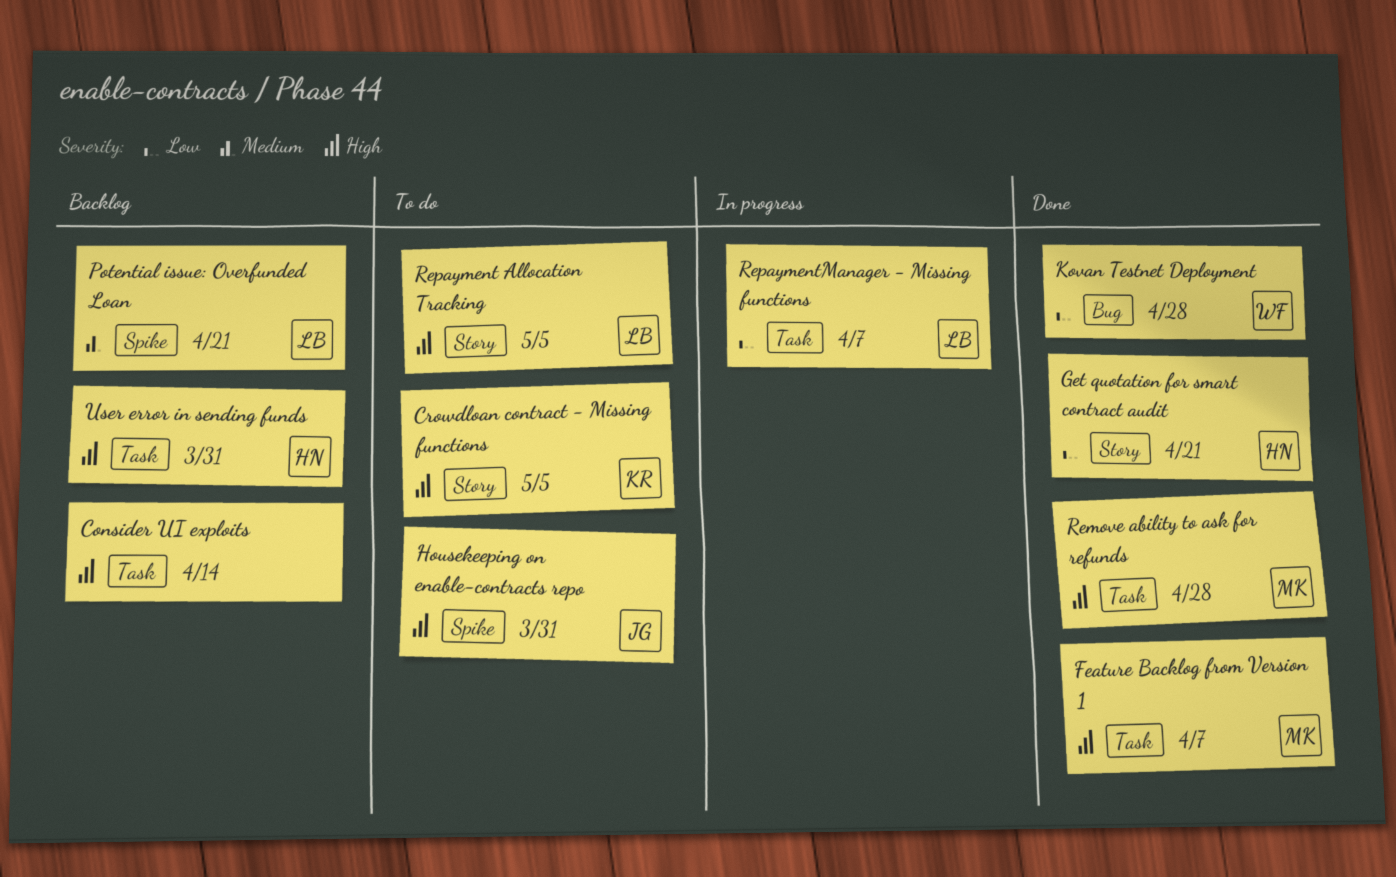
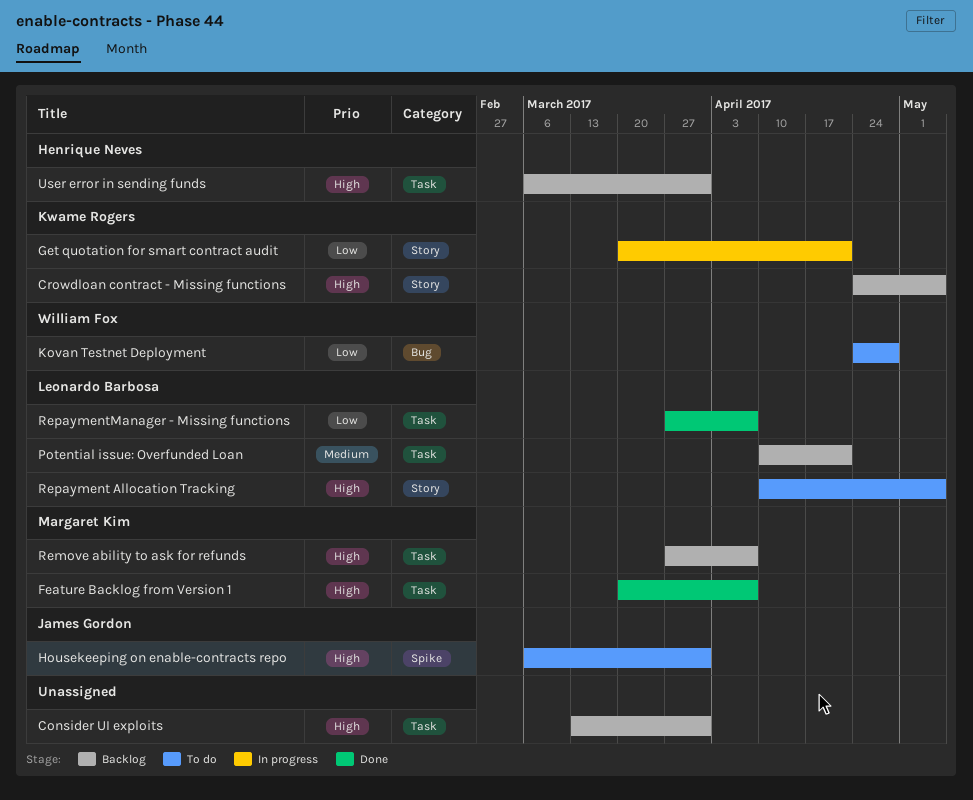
Consider UI exploits, due: Apr 14 -> Mar 31
Crowdloan contract - Missing functions, status: To do -> Backlog
Get quotation for smart contract audit, status: Done -> In progress
Get quotation for smart contract audit, owner: Henrique Neves -> Kwame Rogers
Kovan Testnet Deployment, status: Done -> To do
Potential issue: Overfunded Loan, label: Spike -> Task
Remove ability to ask for refunds, status: Done -> Backlog
Remove ability to ask for refunds, due: Apr 28 -> Apr 7
RepaymentManager - Missing functions, status: In progress -> Done

